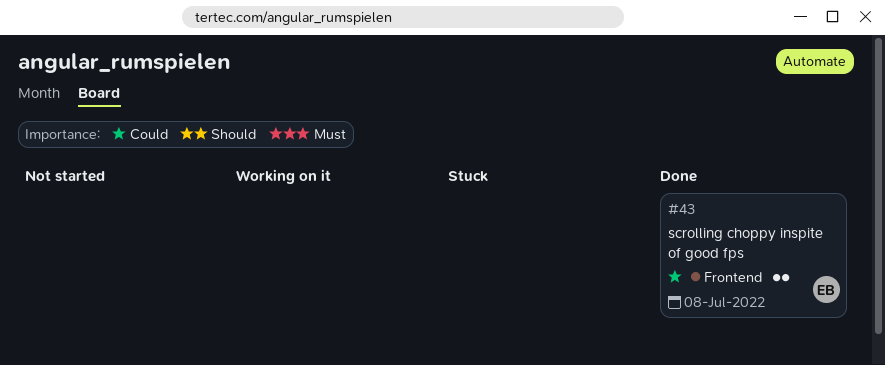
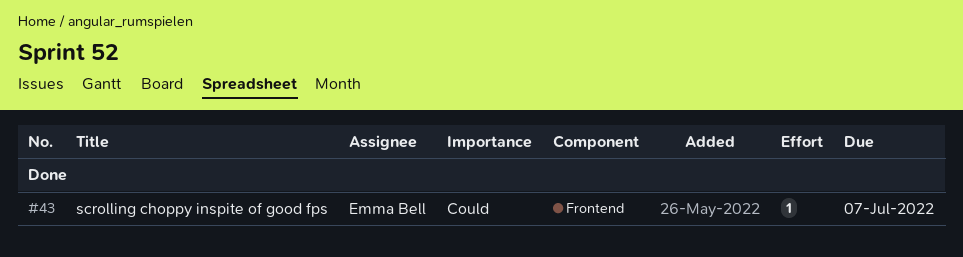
#43, estimate: 2 -> 1
#43, due: Jul 8 -> Jul 7

